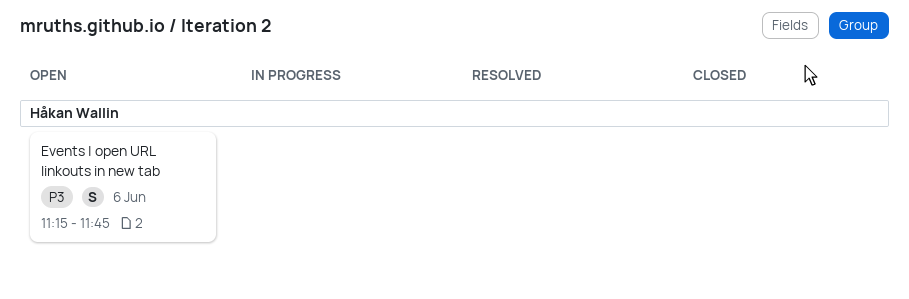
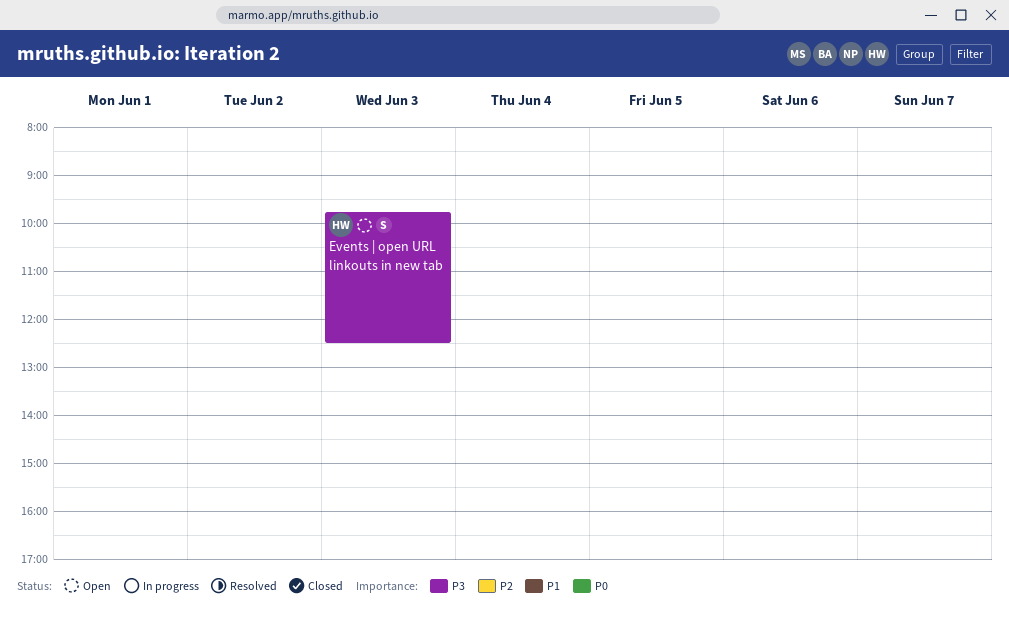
Events | open URL linkouts in new tab, day: Jun 6 -> Jun 3
Events | open URL linkouts in new tab, begins: 11:15 -> 09:45
Events | open URL linkouts in new tab, ends: 11:45 -> 12:30

